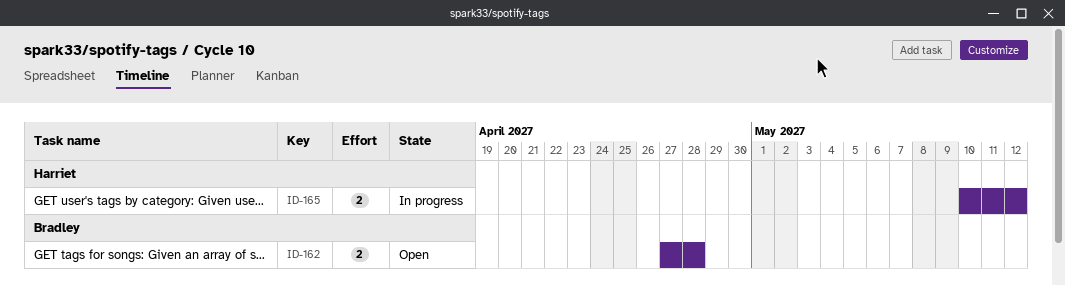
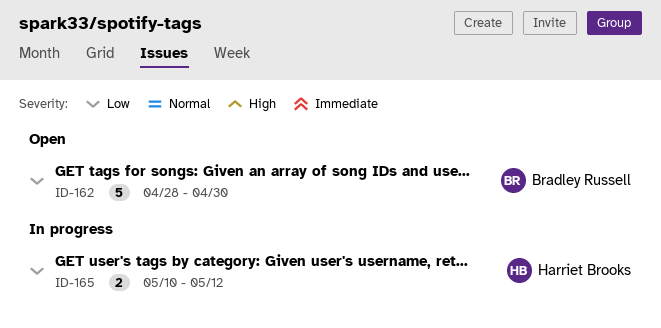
ID-162, estimate: 2 -> 5
ID-162, start: Apr 27 -> Apr 28
ID-162, due: Apr 28 -> Apr 30

